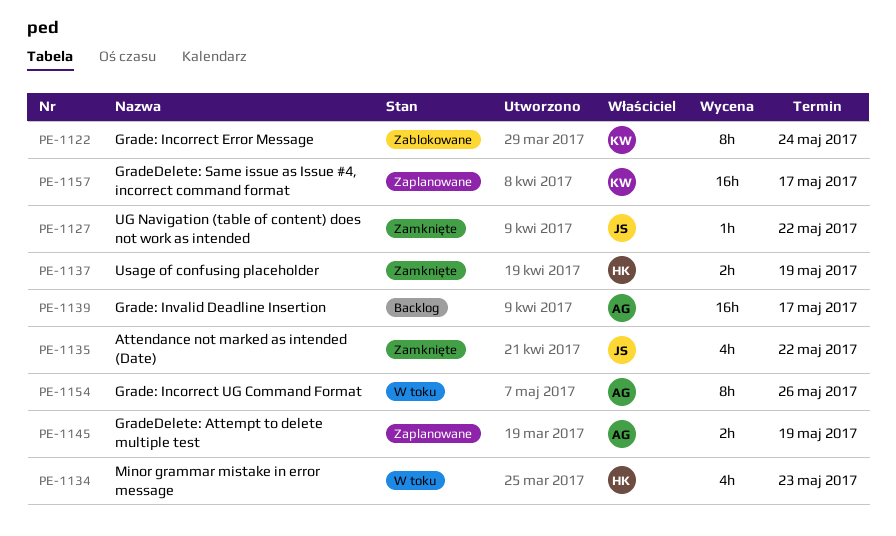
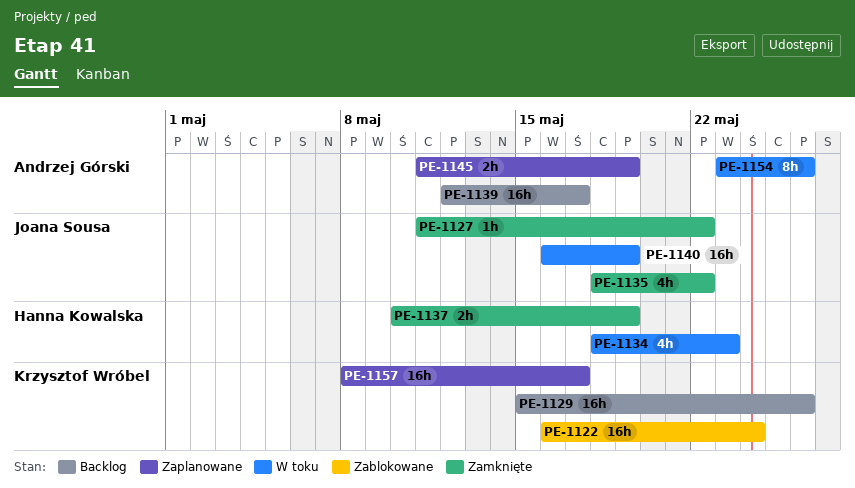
PE-1122, estimate: 8h -> 16h
PE-1129: none -> present
PE-1140: none -> present

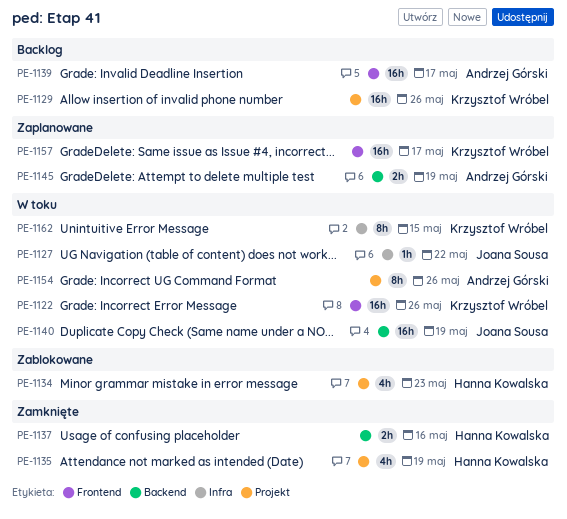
PE-1122, status: Zablokowane -> W toku
PE-1122, due: May 24 -> May 26
PE-1127, status: Zamknięte -> W toku
PE-1134, status: W toku -> Zablokowane
PE-1135, owner: Joana Sousa -> Hanna Kowalska
PE-1135, due: May 22 -> May 19
PE-1137, due: May 19 -> May 16
PE-1162: none -> present

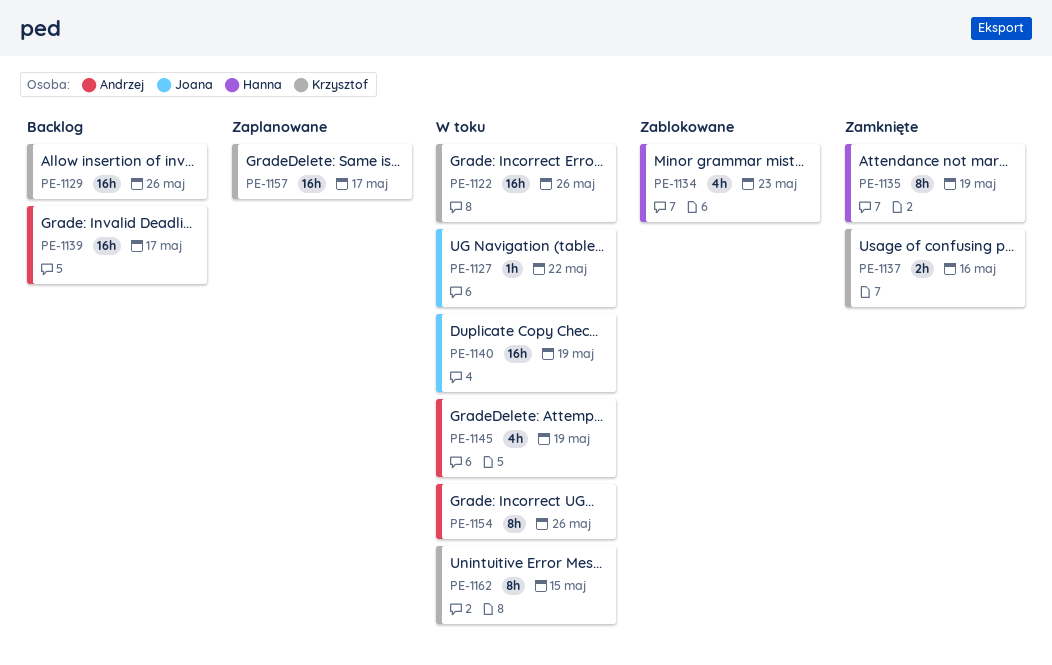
PE-1135, estimate: 4h -> 8h
PE-1137, owner: Hanna Kowalska -> Krzysztof Wróbel
PE-1145, status: Zaplanowane -> W toku
PE-1145, estimate: 2h -> 4h

